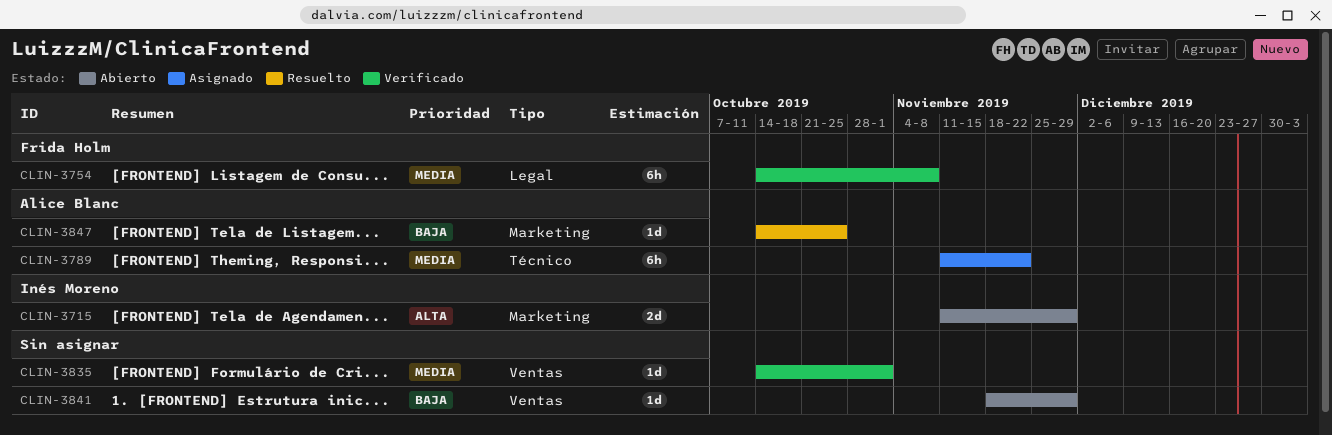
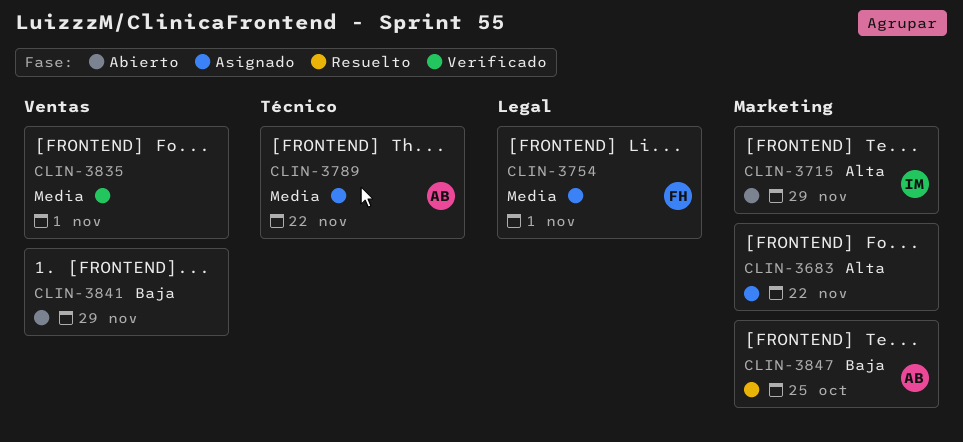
CLIN-3683: none -> present
CLIN-3754, status: Verificado -> Asignado
CLIN-3754, due: Nov 8 -> Nov 1

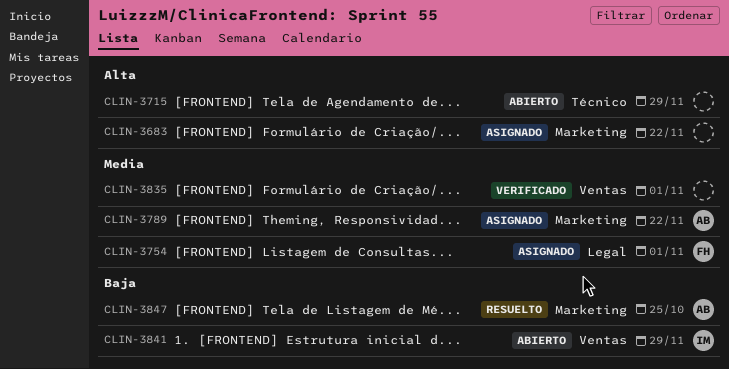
CLIN-3715, owner: IM -> none
CLIN-3715, label: Marketing -> Técnico
CLIN-3789, label: Técnico -> Marketing
CLIN-3841, owner: none -> IM

